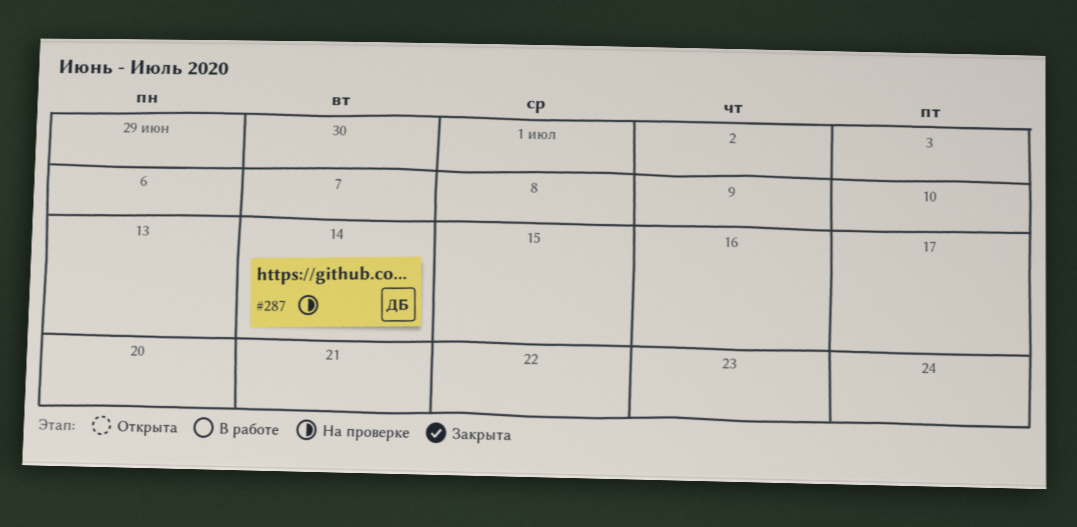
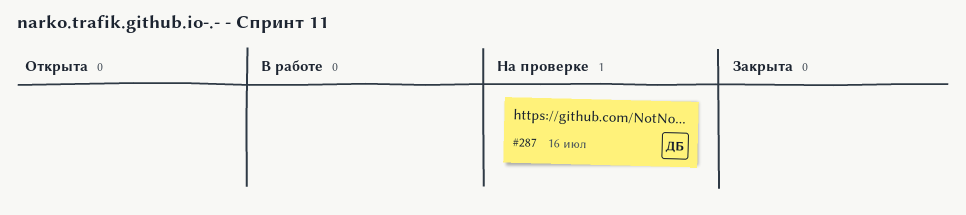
#287, due: Jul 14 -> Jul 16

